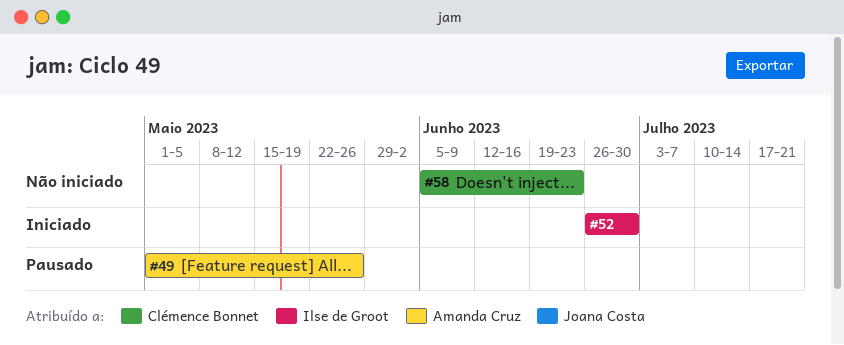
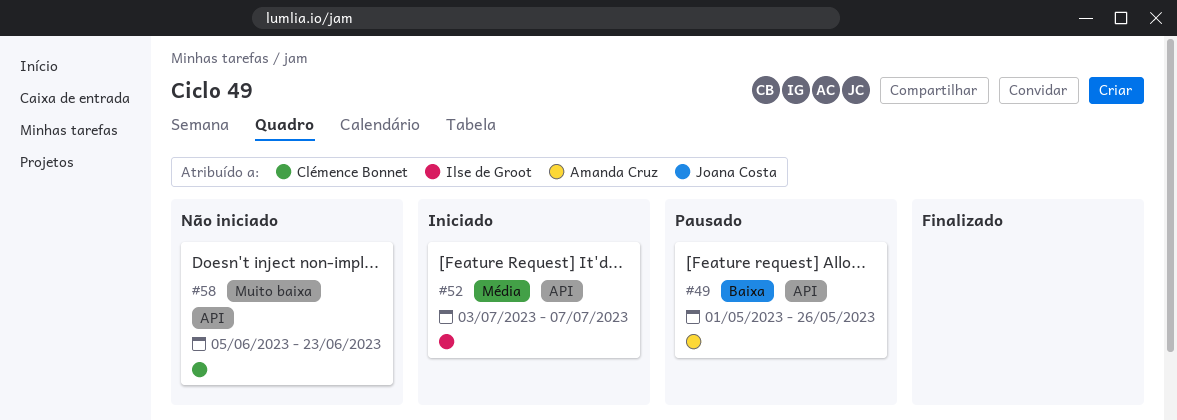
#52, start: Jun 26 -> Jul 3
#52, due: Jun 30 -> Jul 7

